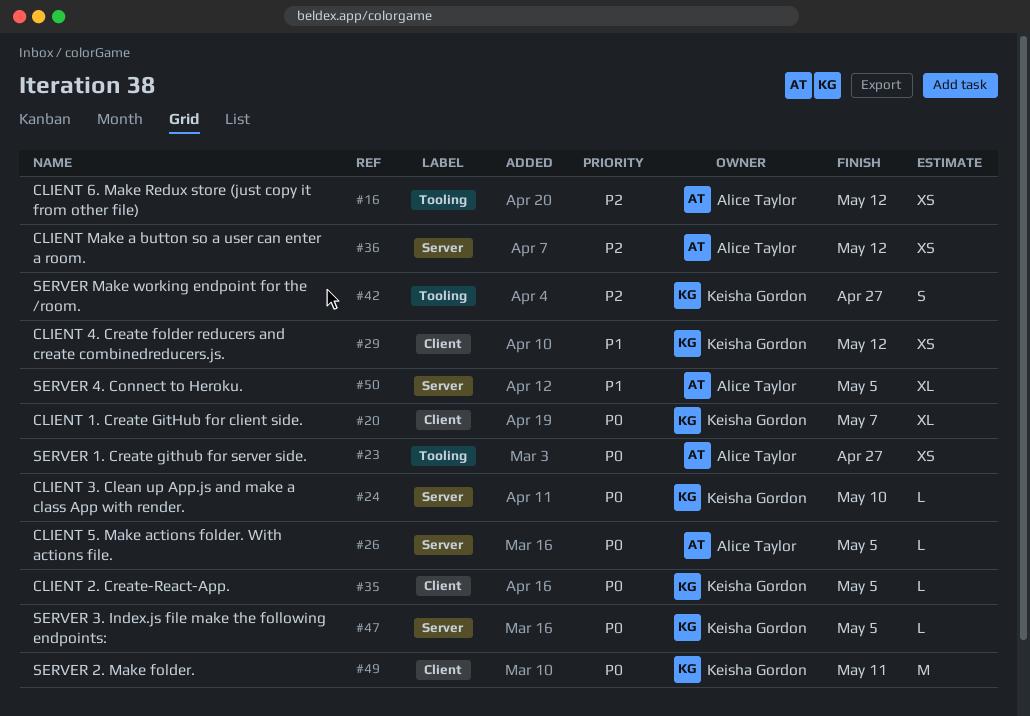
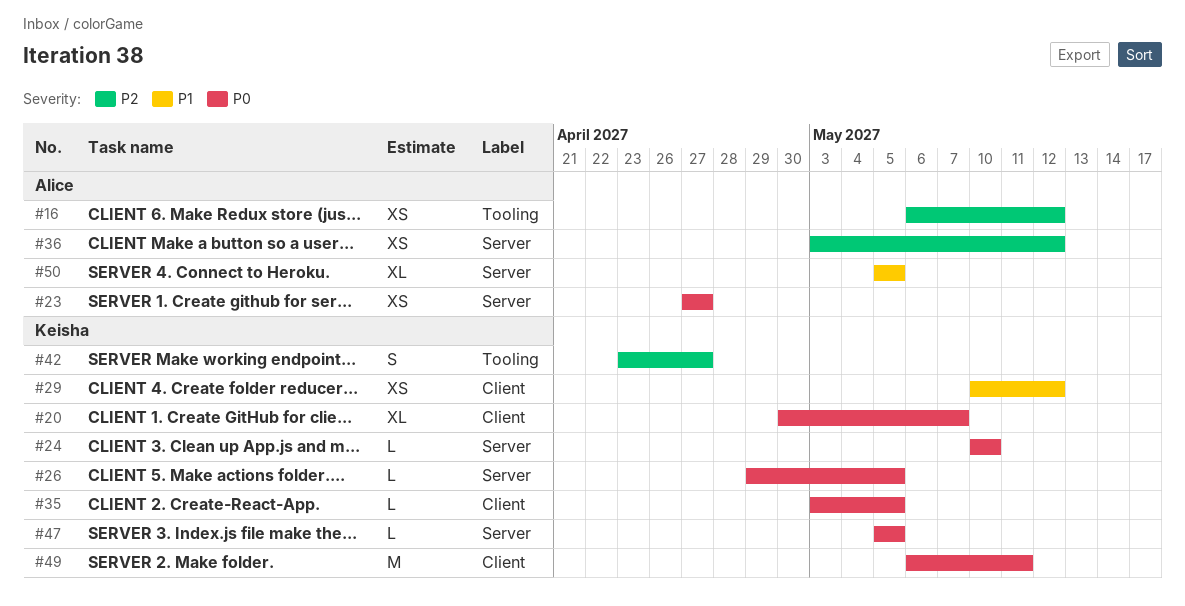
#23, label: Tooling -> Server
#26, owner: Alice Taylor -> Keisha Gordon

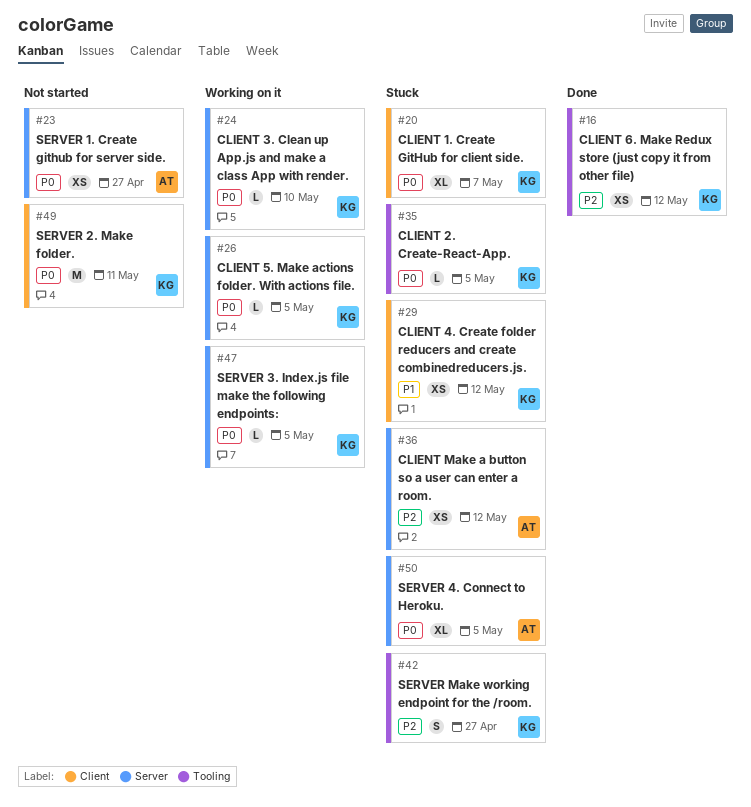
#16, owner: Alice -> Keisha
#35, label: Client -> Tooling
#50, priority: P1 -> P0

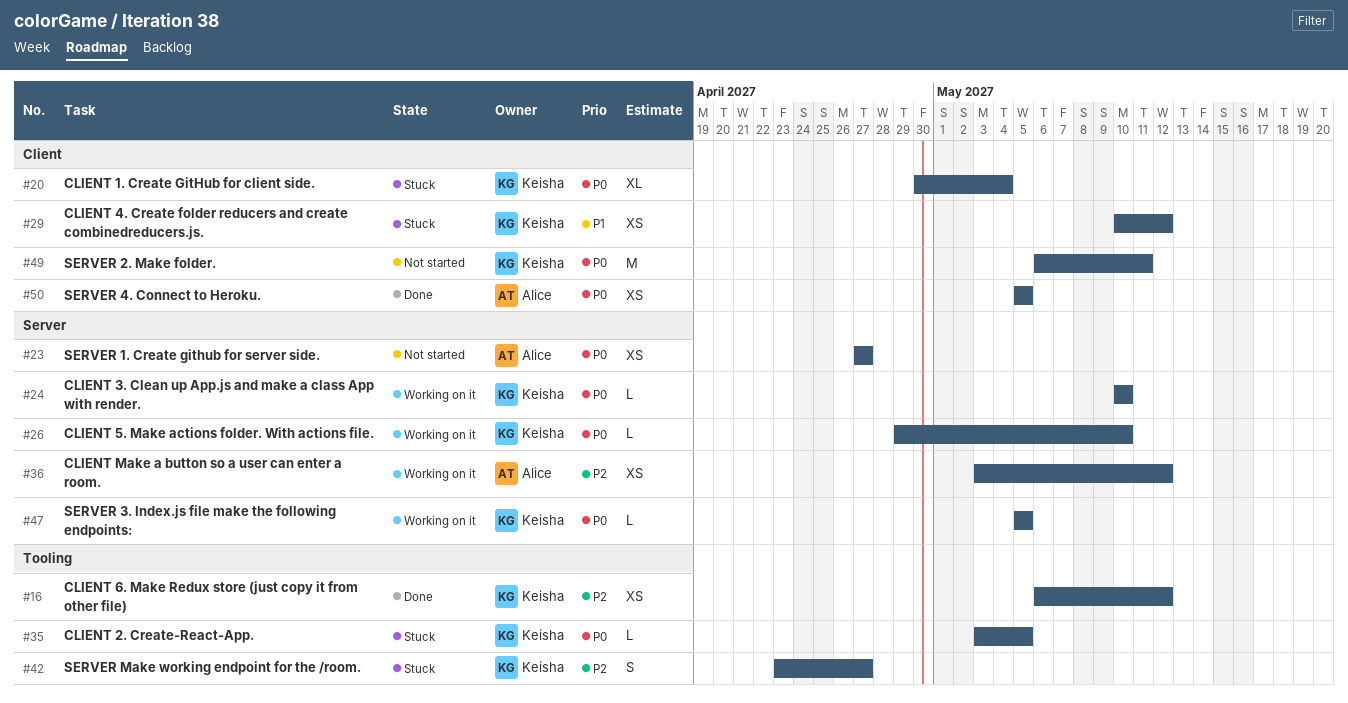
#20, due: May 7 -> May 4
#26, due: May 5 -> May 10
#36, status: Stuck -> Working on it
#50, status: Stuck -> Done
#50, label: Server -> Client
#50, estimate: XL -> XS

